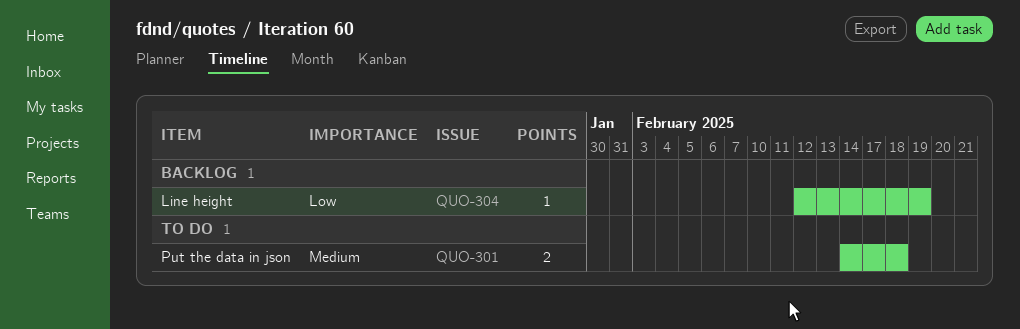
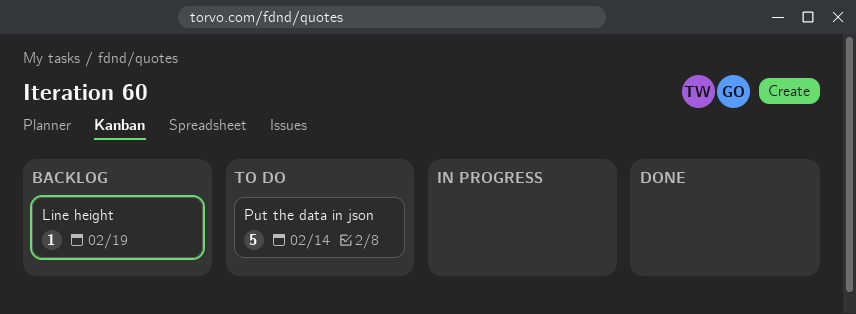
Put the data in json, estimate: 2 -> 5
Put the data in json, due: Feb 18 -> Feb 14

